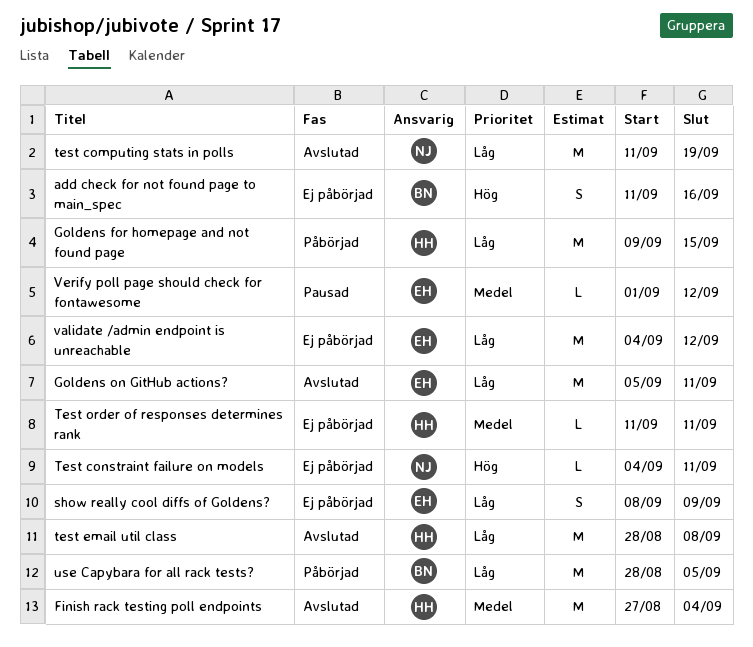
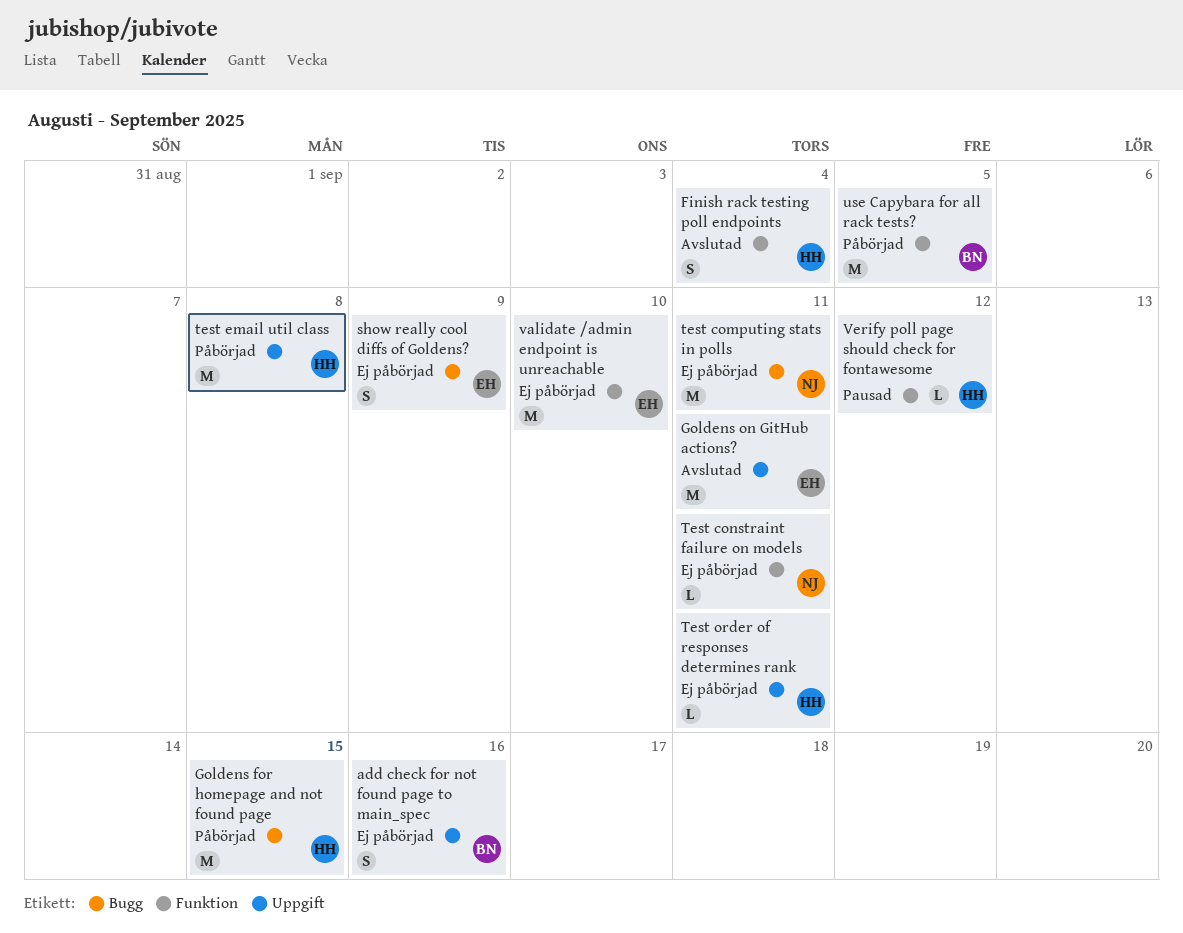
Finish rack testing poll endpoints, estimate: M -> S
test computing stats in polls, status: Avslutad -> Ej påbörjad
test computing stats in polls, due: Sep 19 -> Sep 11
test email util class, status: Avslutad -> Påbörjad
validate /admin endpoint is unreachable, due: Sep 12 -> Sep 10
Verify poll page should check for fontawesome, owner: EH -> HH

